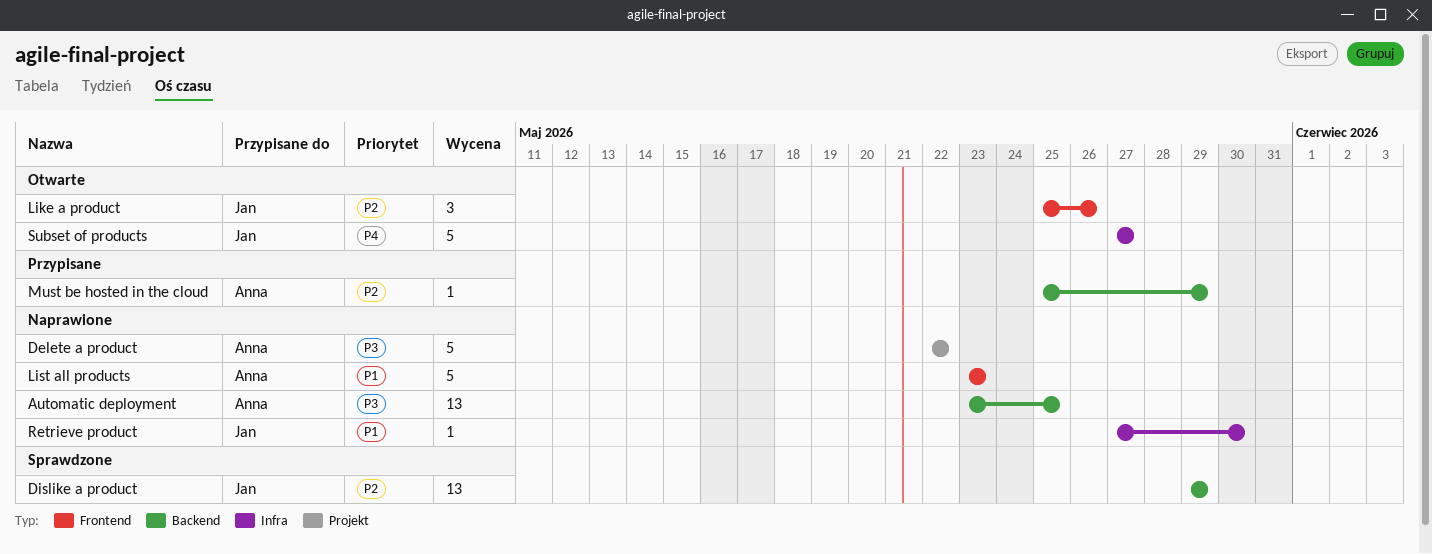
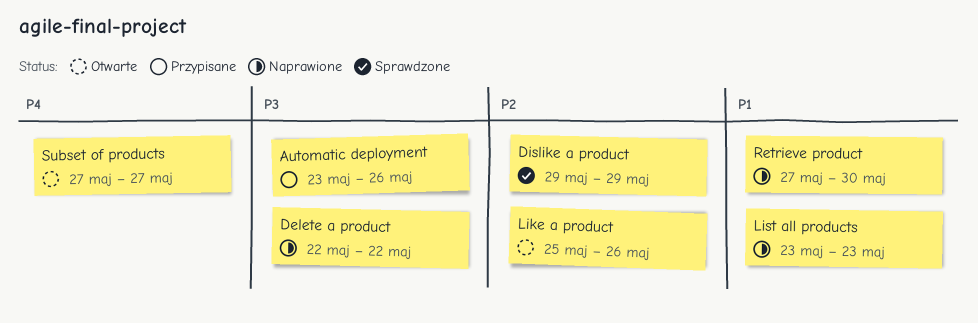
Automatic deployment, status: Naprawione -> Przypisane
Automatic deployment, due: May 25 -> May 26
Must be hosted in the cloud: present -> none

